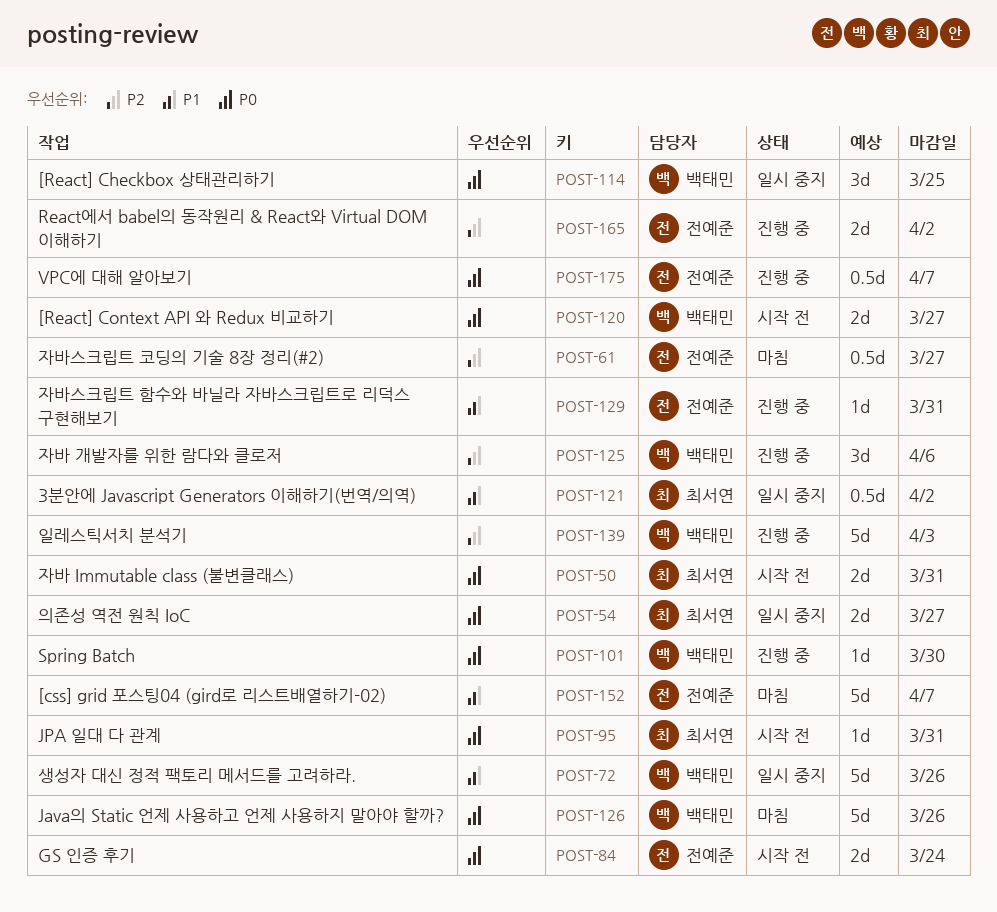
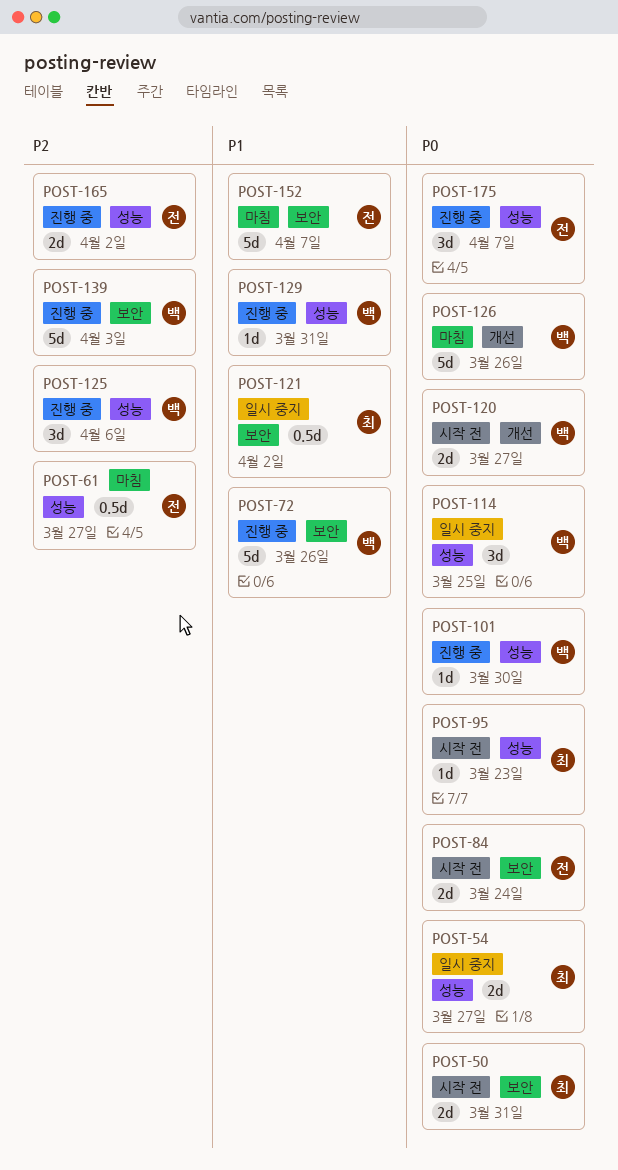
POST-72, status: 일시 중지 -> 진행 중
POST-95, due: Mar 31 -> Mar 23
POST-129, owner: 전예준 -> 백태민
POST-175, estimate: 0.5d -> 3d

